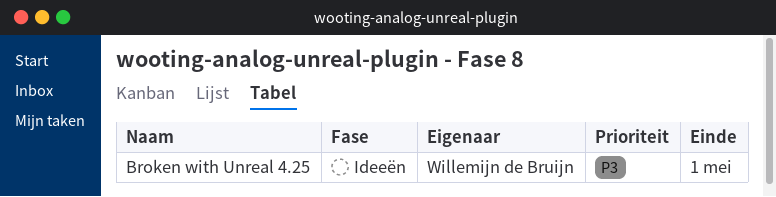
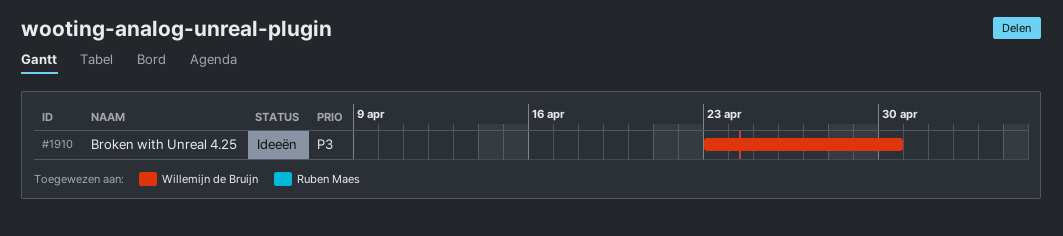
Broken with Unreal 4.25, due: May 1 -> Apr 30

